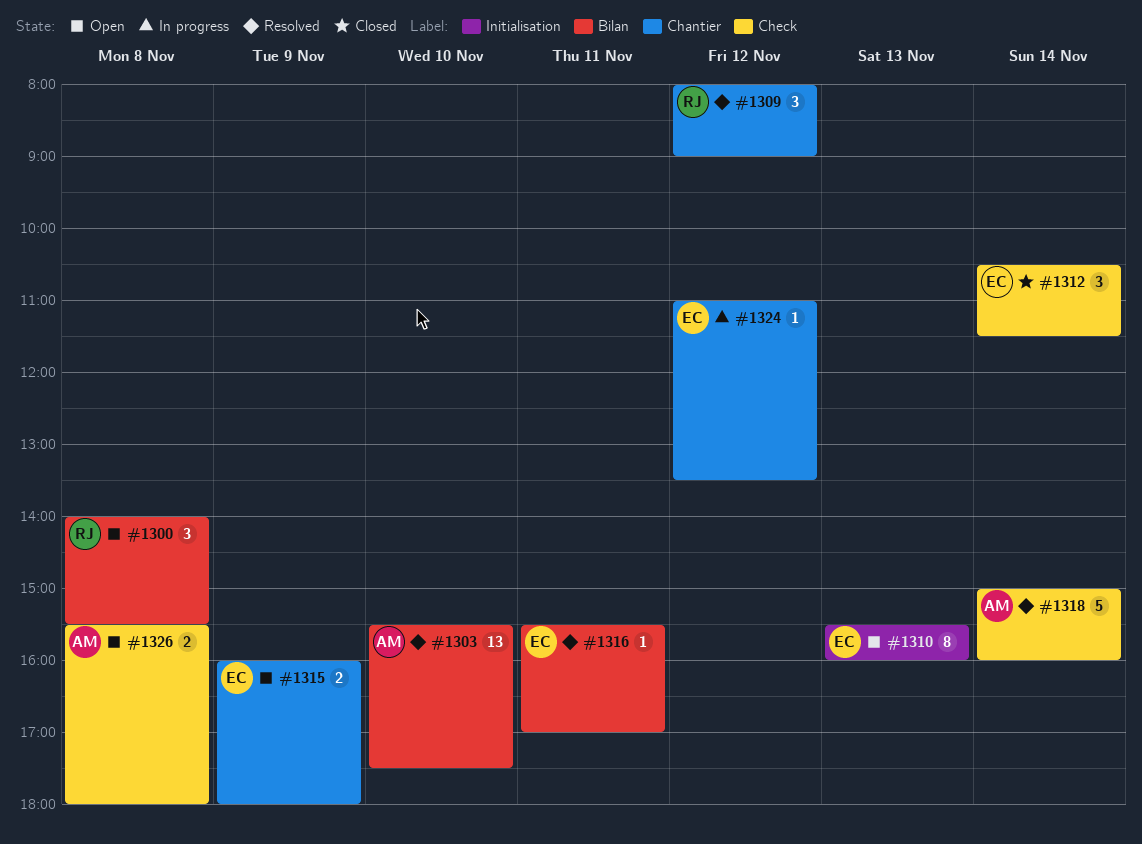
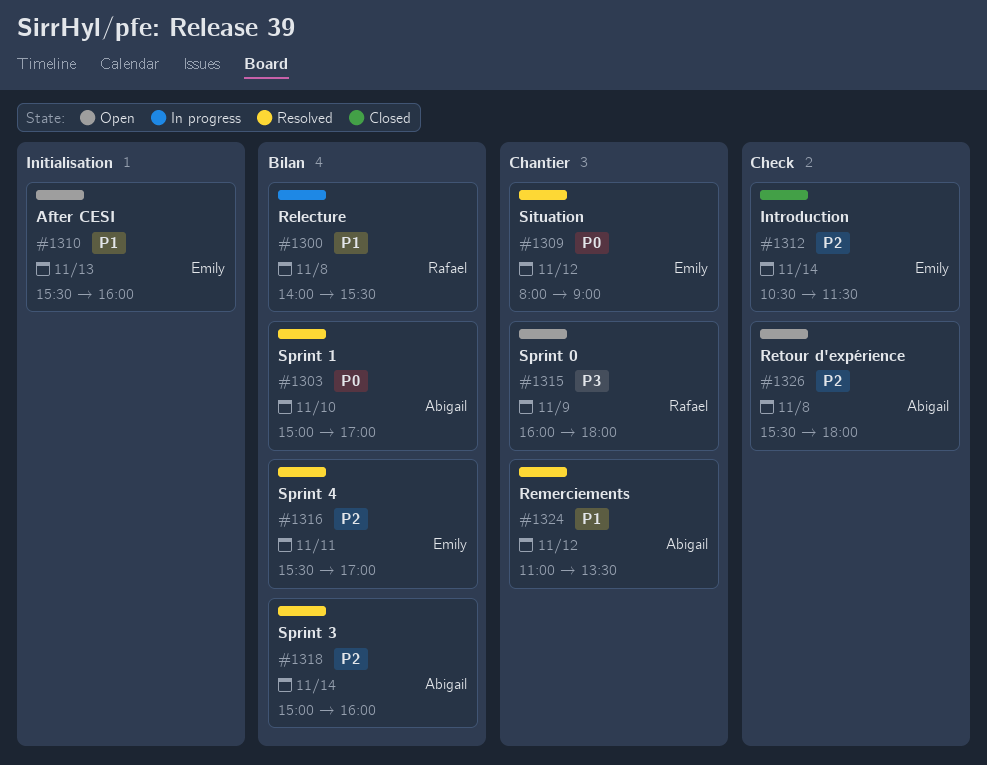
#1300, status: Open -> In progress
#1303, begins: 15:30 -> 15:00
#1303, ends: 17:30 -> 17:00
#1309, owner: Rafael -> Emily
#1315, owner: Emily -> Rafael
#1318, label: Check -> Bilan
#1324, status: In progress -> Resolved
#1324, owner: Emily -> Abigail

